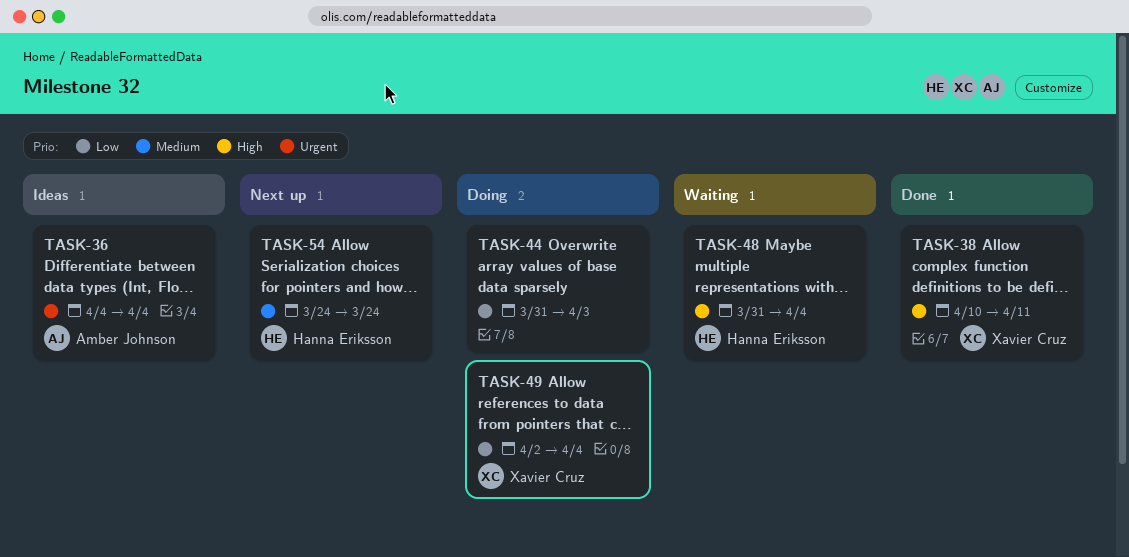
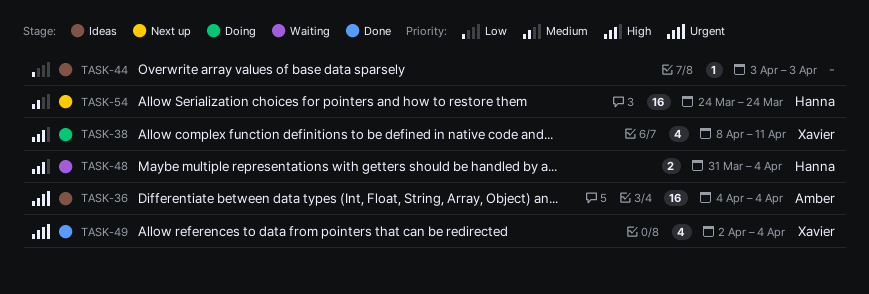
TASK-38, status: Done -> Doing
TASK-38, start: Apr 10 -> Apr 8
TASK-44, status: Doing -> Ideas
TASK-44, start: Mar 31 -> Apr 3
TASK-49, status: Doing -> Done
TASK-49, priority: Low -> Urgent

